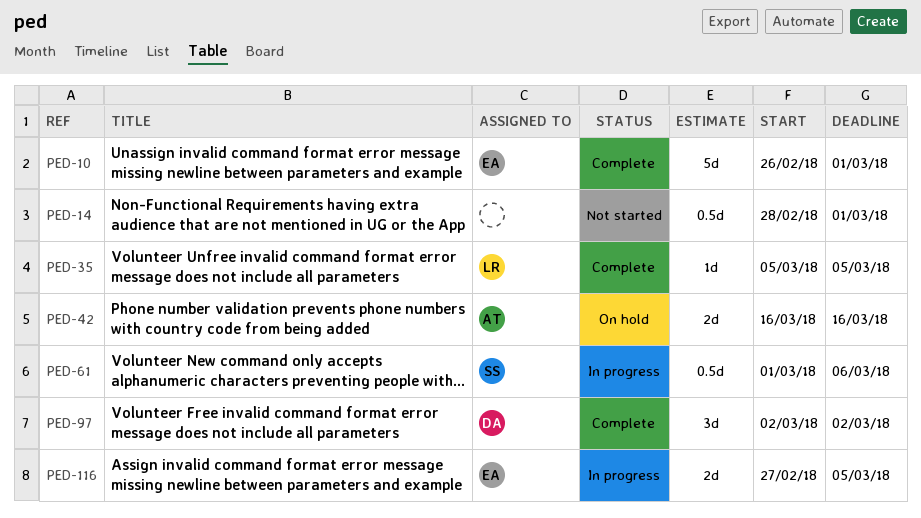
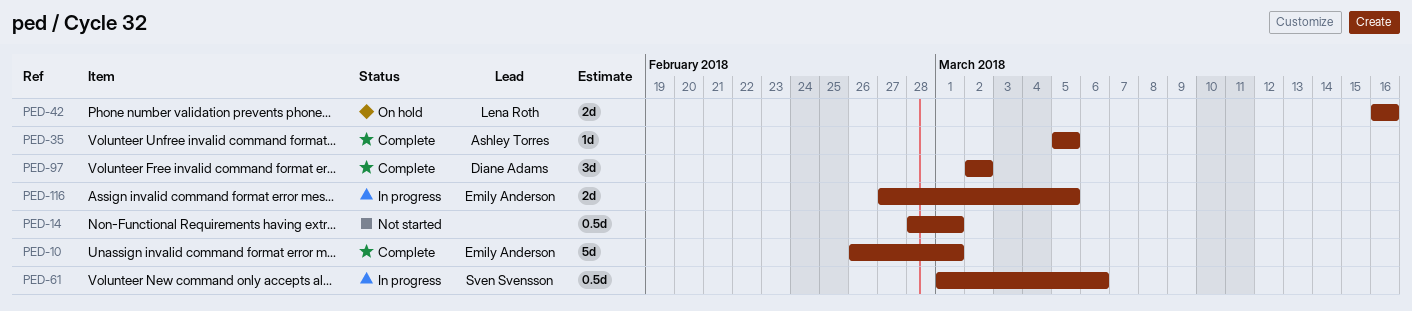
PED-35, owner: Lena Roth -> Ashley Torres
PED-42, owner: Ashley Torres -> Lena Roth

